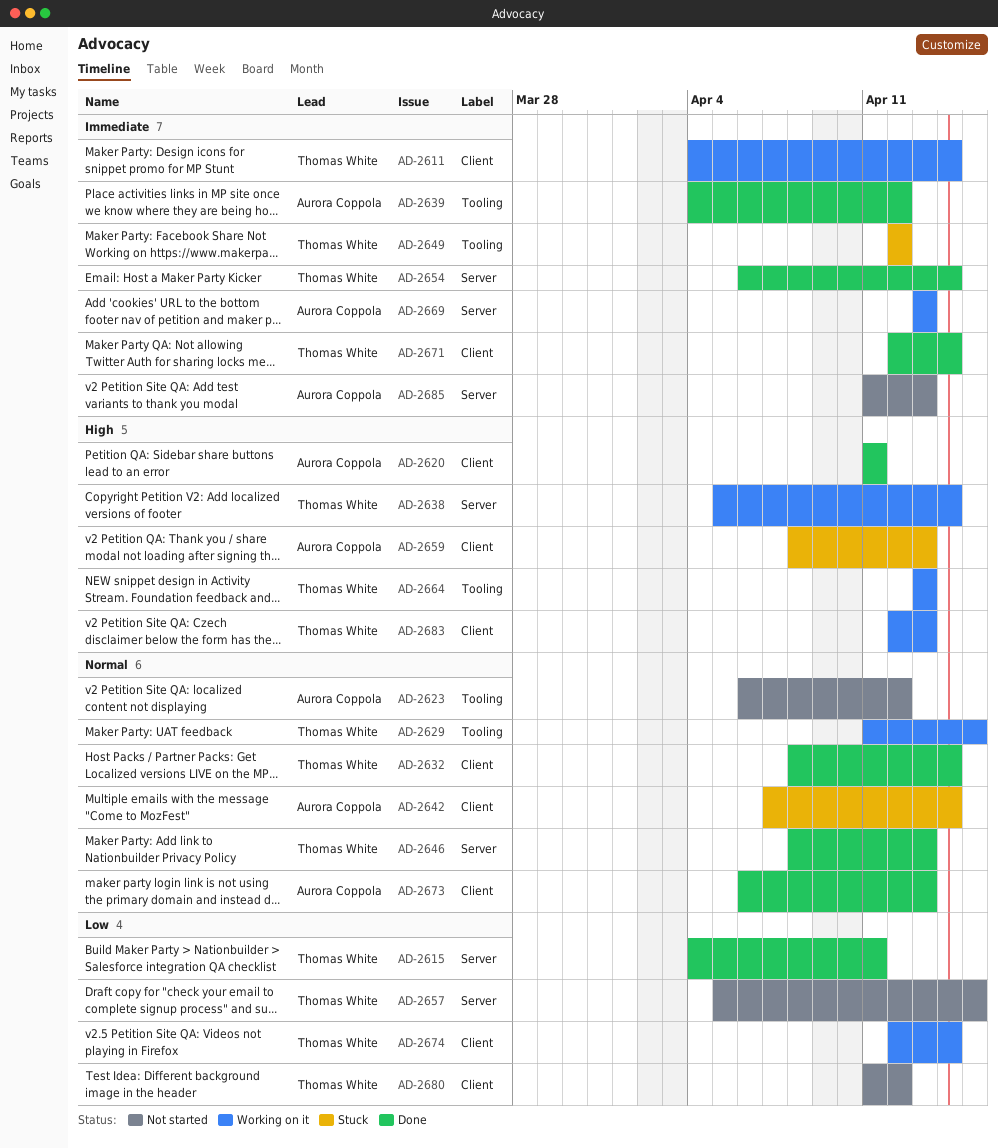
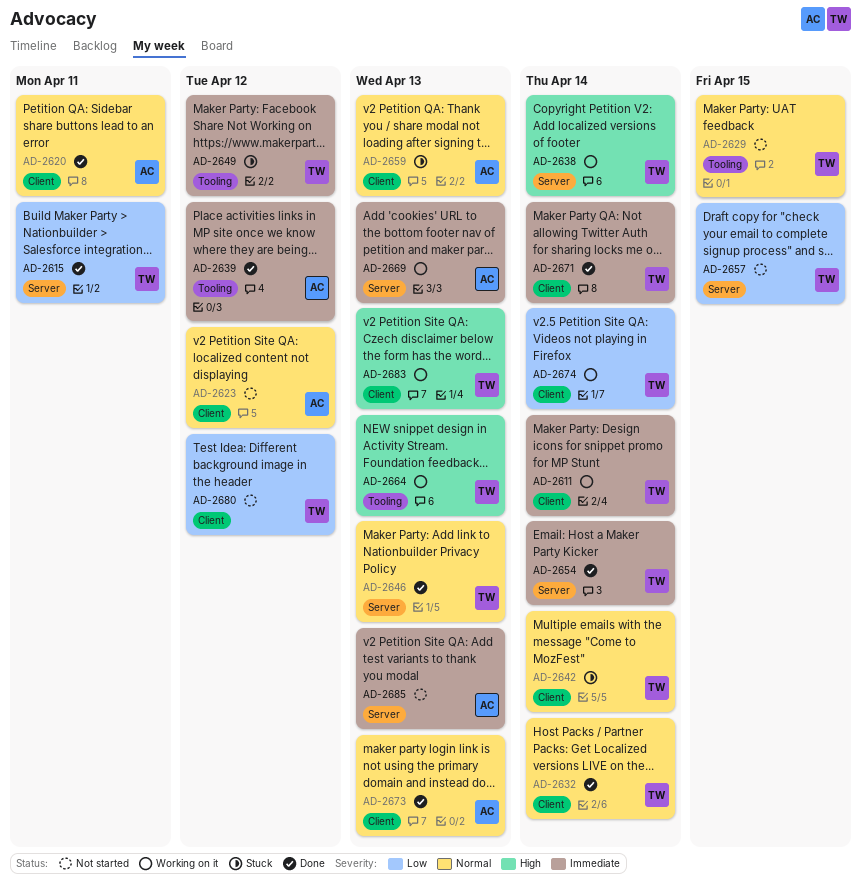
AD-2620, priority: High -> Normal
AD-2623, label: Tooling -> Client
AD-2629, status: Working on it -> Not started
AD-2642, owner: Aurora Coppola -> Thomas White
AD-2659, priority: High -> Normal

